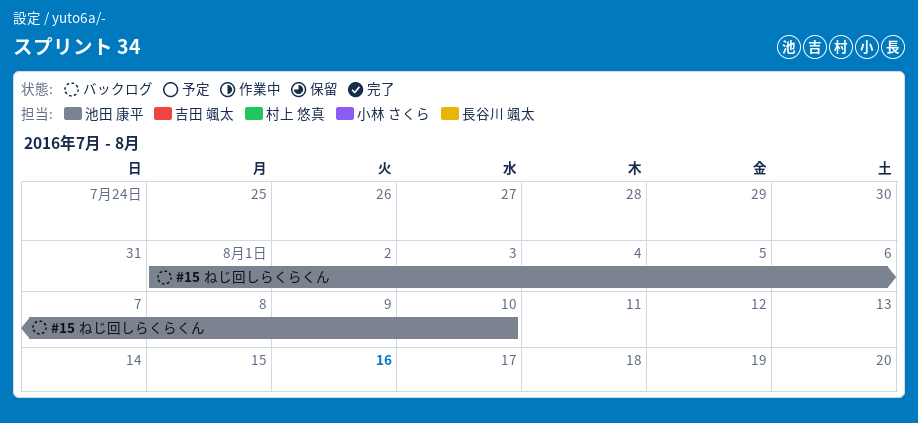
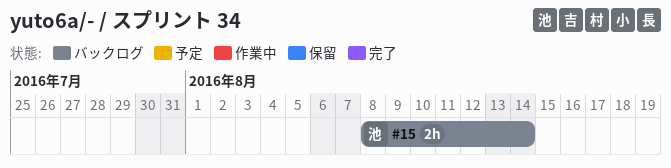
#15, start: Aug 1 -> Aug 8
#15, due: Aug 10 -> Aug 14

